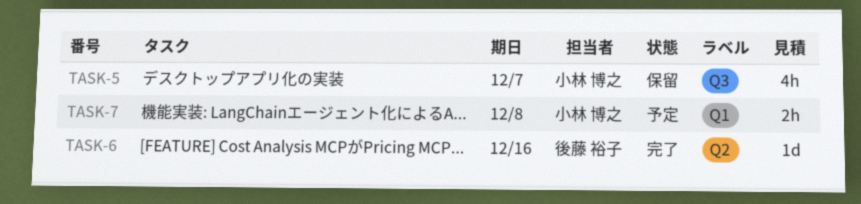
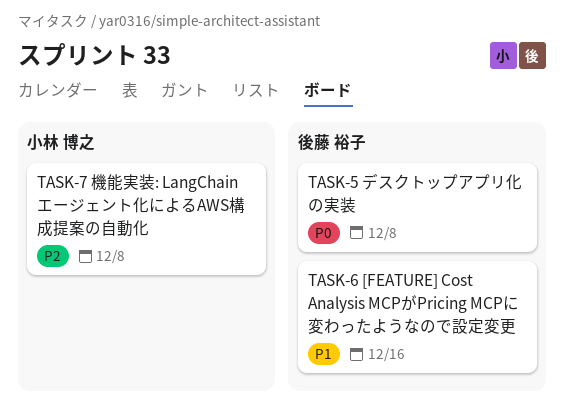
TASK-5, owner: 小林 博之 -> 後藤 裕子
TASK-5, due: Dec 7 -> Dec 8

